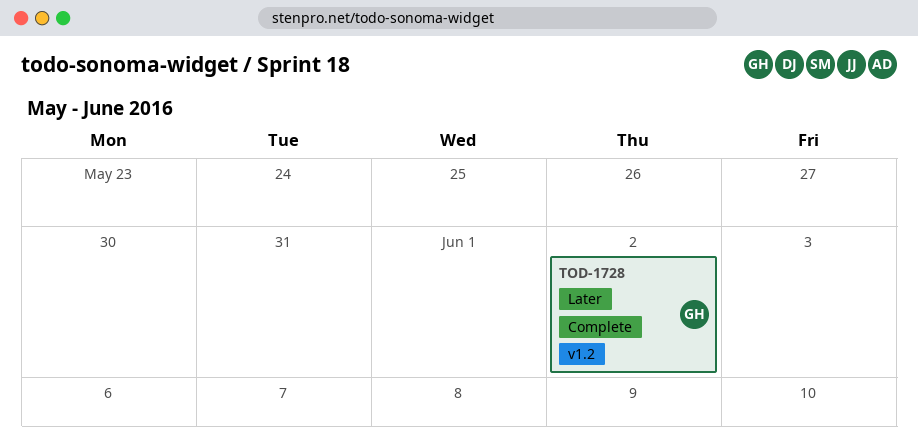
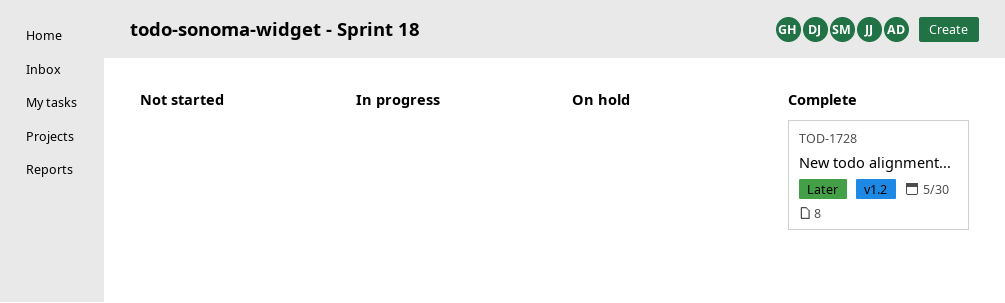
TOD-1728, due: Jun 2 -> May 30

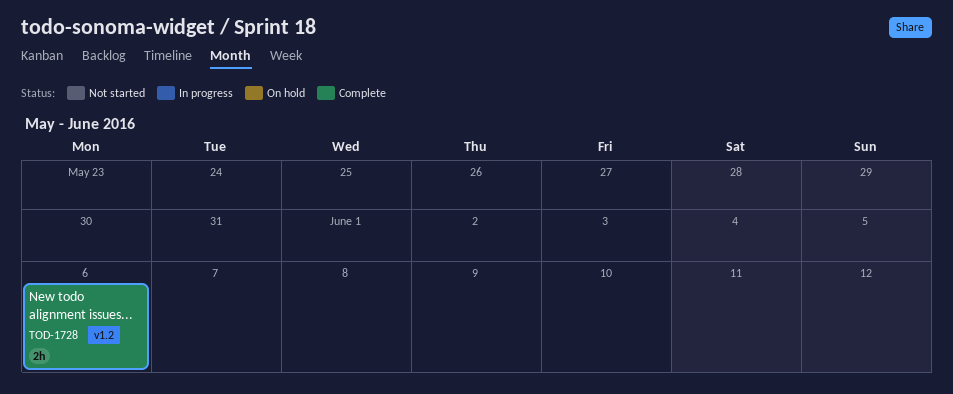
TOD-1728, due: May 30 -> Jun 6

